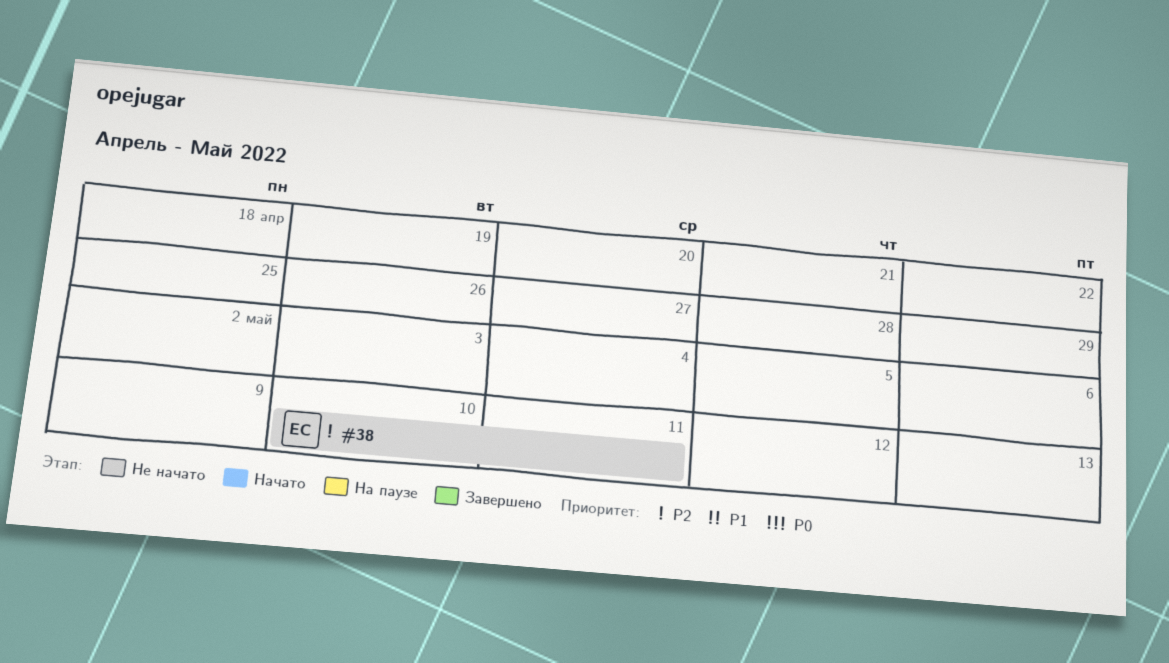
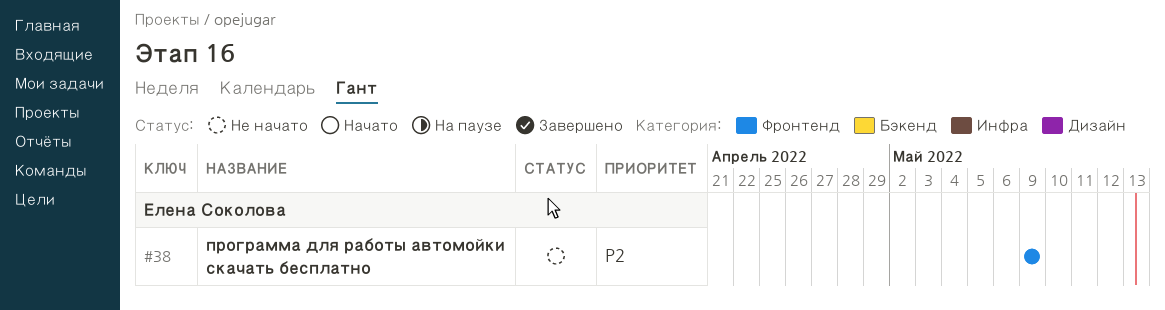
#38, start: May 10 -> May 9
#38, due: May 11 -> May 9

